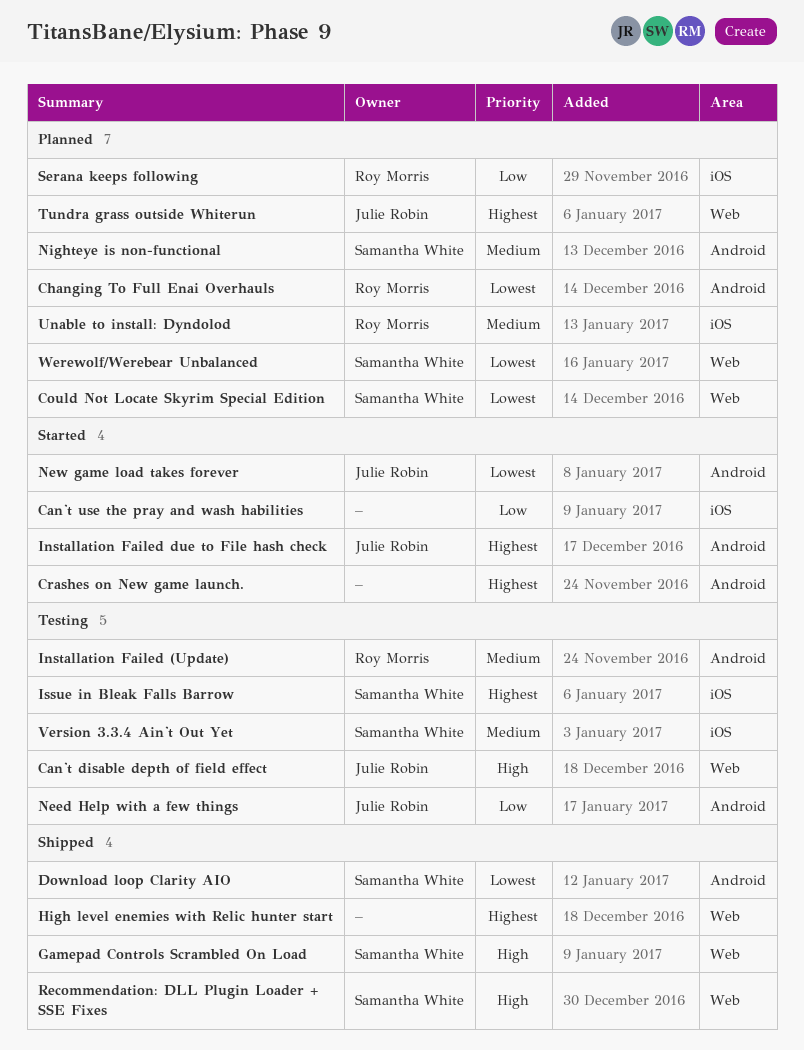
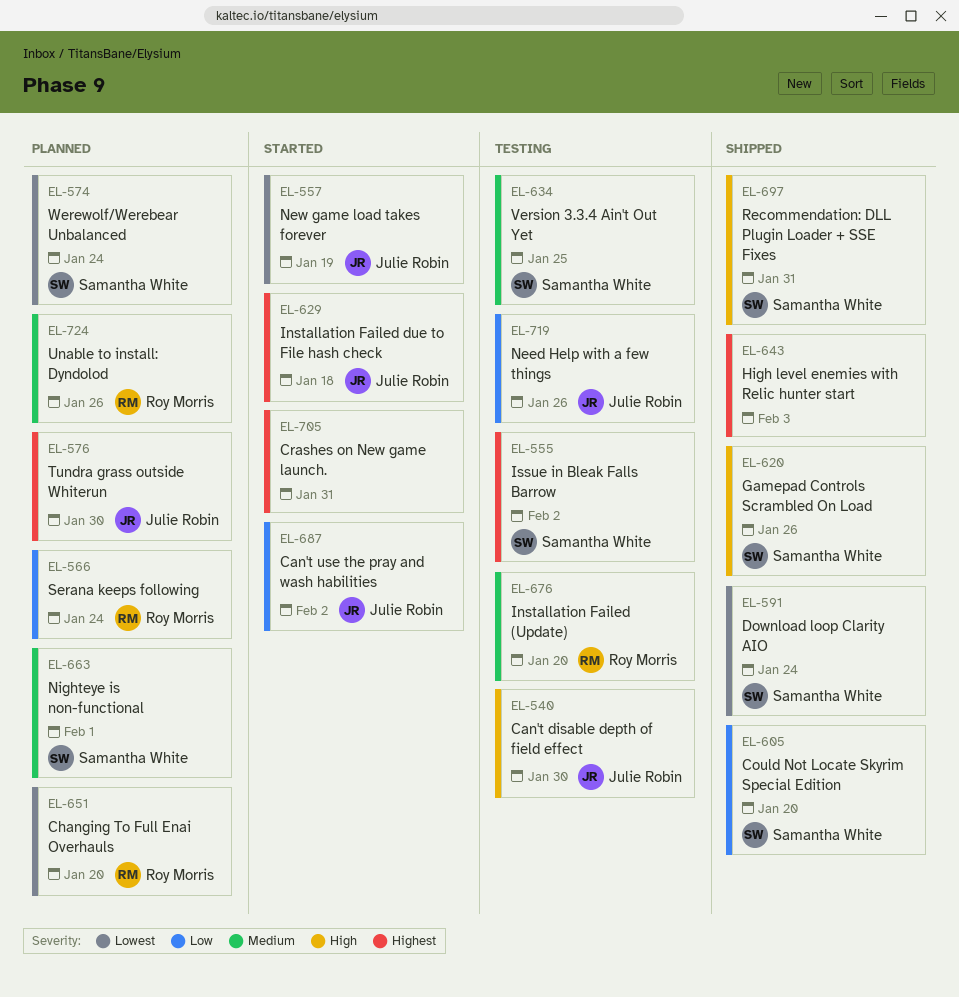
Can't use the pray and wash habilities, owner: none -> Julie Robin
Could Not Locate Skyrim Special Edition, status: Planned -> Shipped
Could Not Locate Skyrim Special Edition, priority: Lowest -> Low

